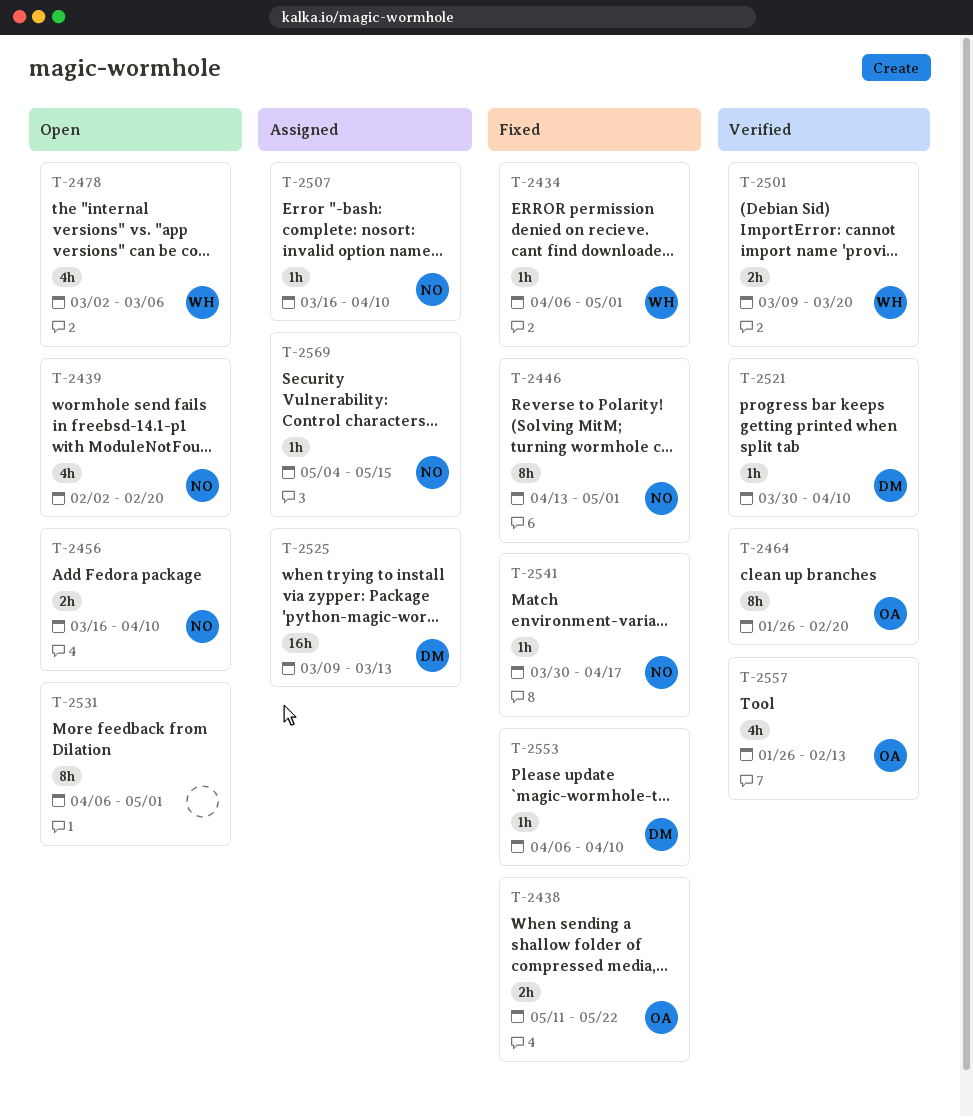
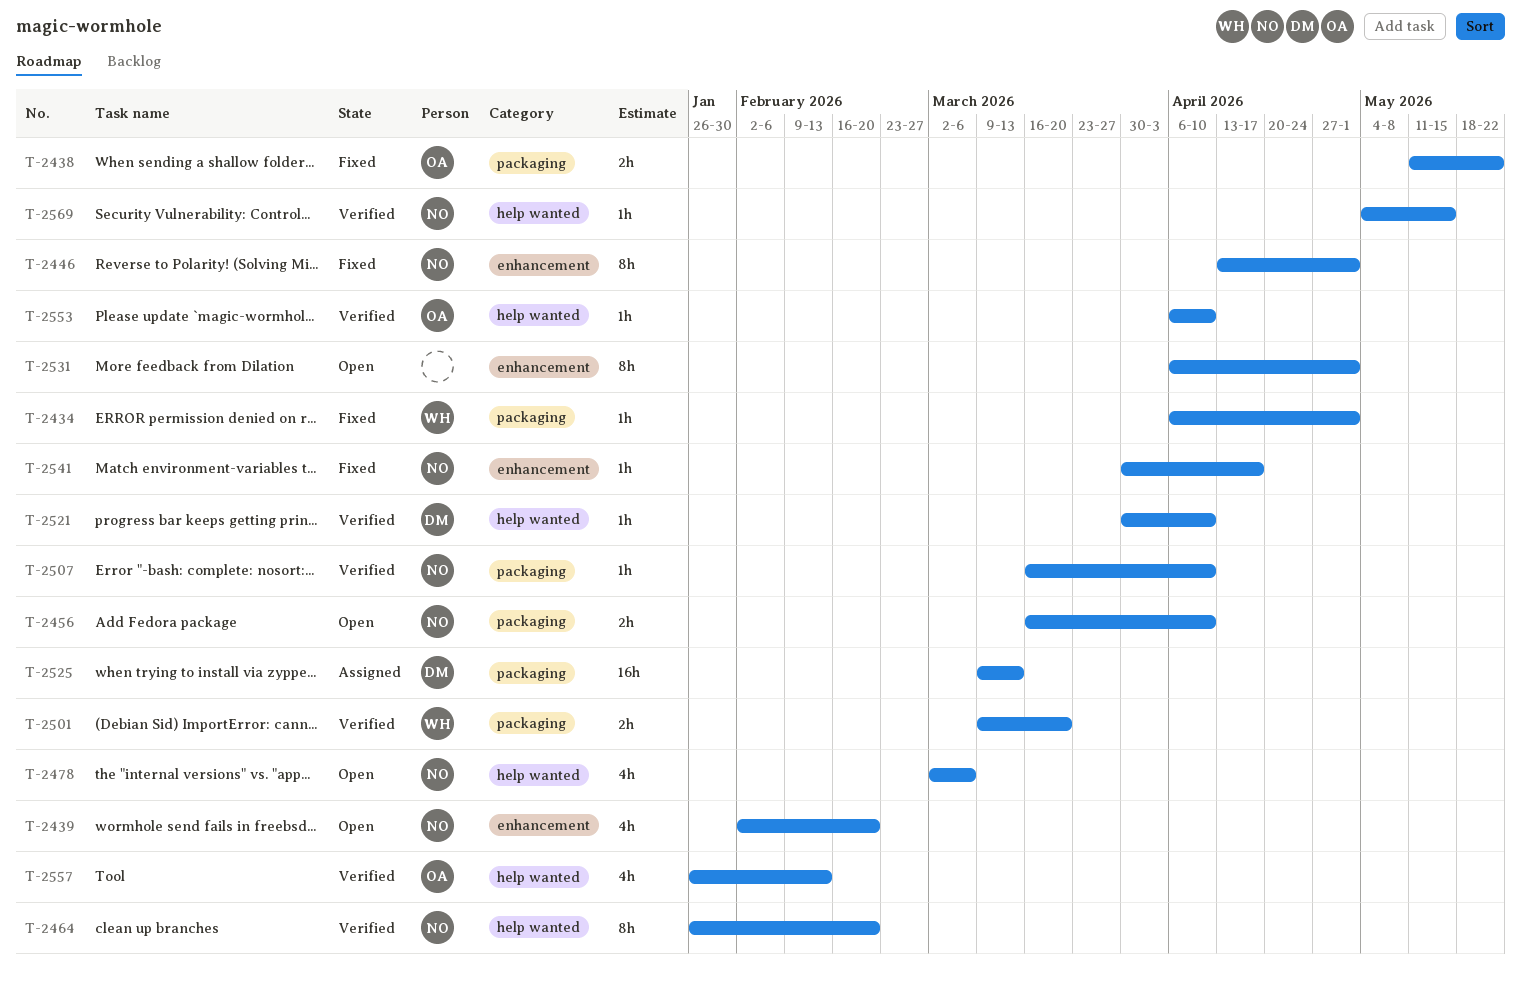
T-2464, owner: OA -> NO
T-2478, owner: WH -> NO
T-2507, status: Assigned -> Verified
T-2553, status: Fixed -> Verified
T-2553, owner: DM -> OA
T-2569, status: Assigned -> Verified

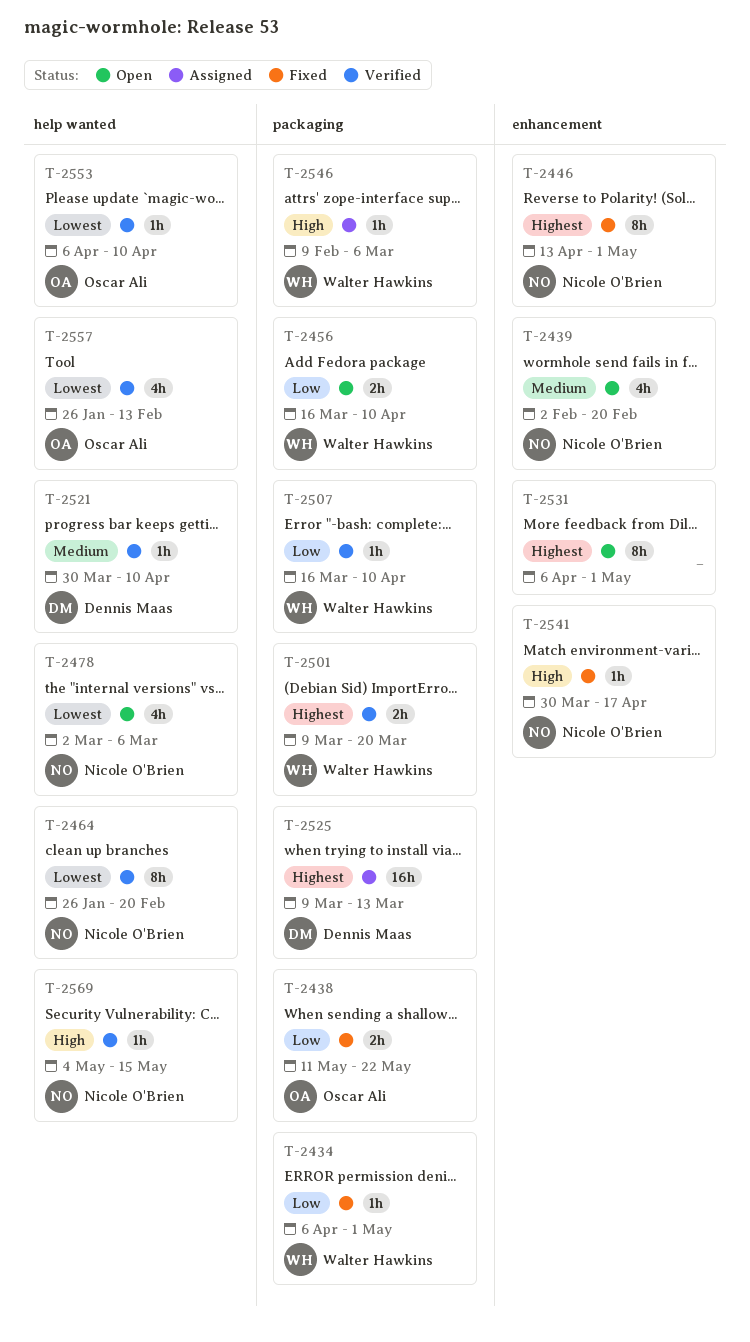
T-2456, owner: Nicole O'Brien -> Walter Hawkins
T-2507, owner: Nicole O'Brien -> Walter Hawkins
T-2546: none -> present

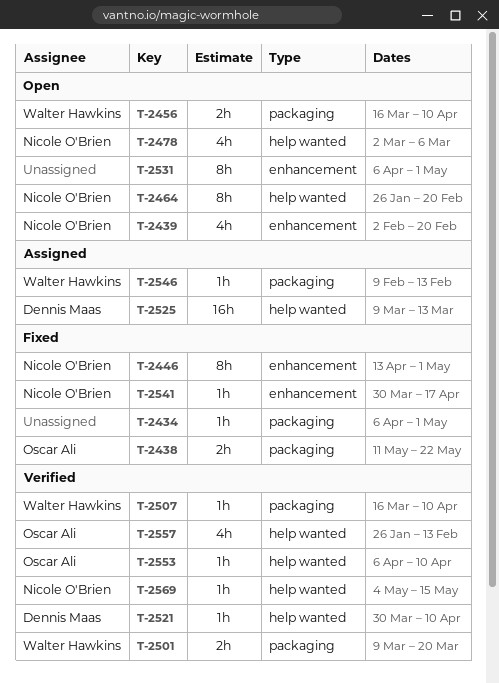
T-2434, owner: Walter Hawkins -> none
T-2464, status: Verified -> Open
T-2525, label: packaging -> help wanted
T-2546, due: Mar 6 -> Feb 13

